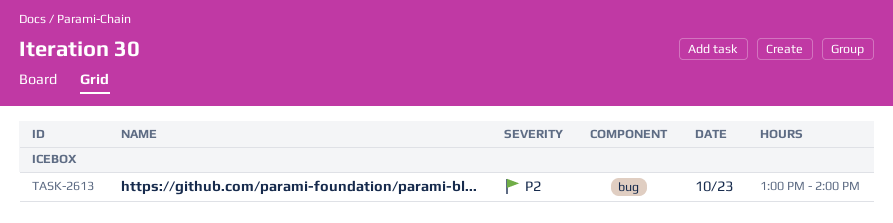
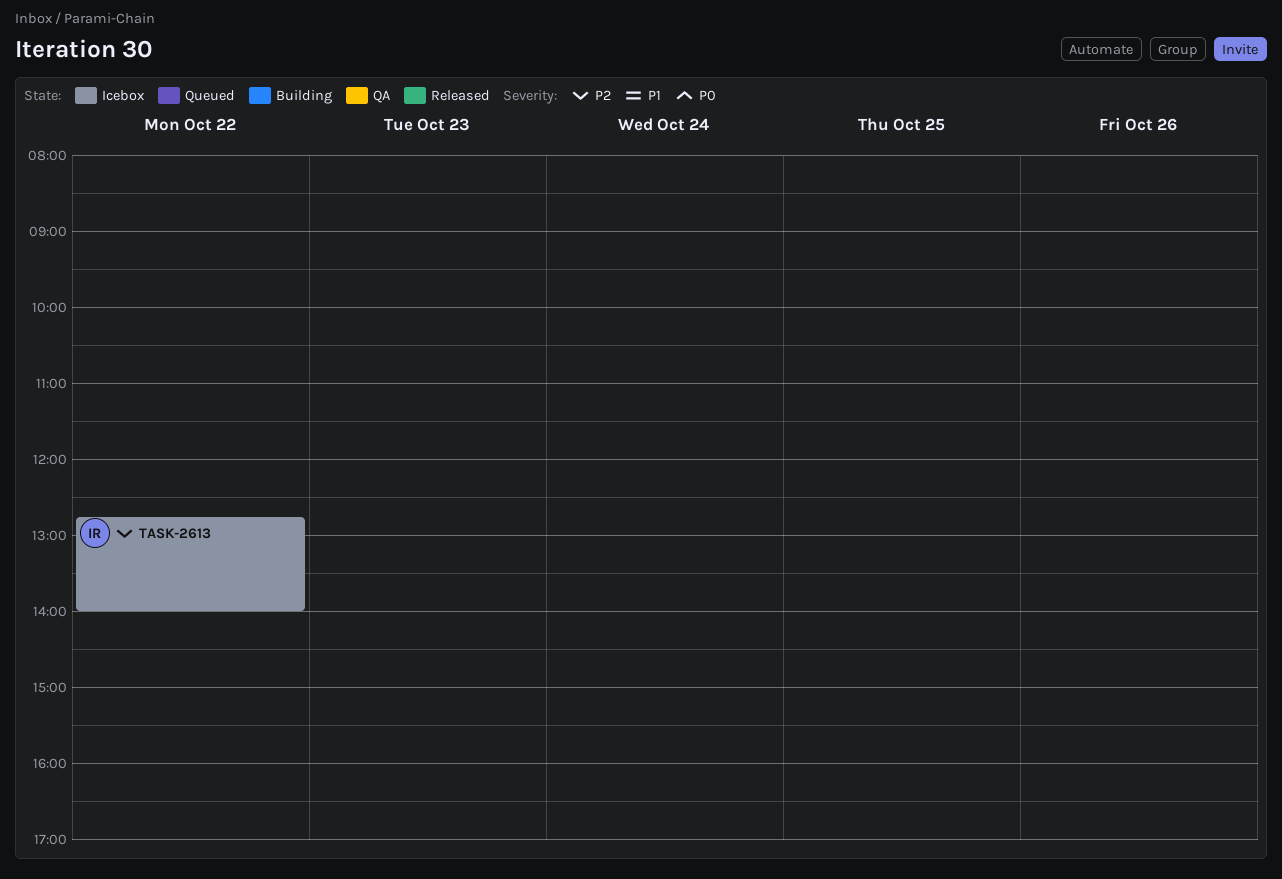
TASK-2613, day: Oct 23 -> Oct 22
TASK-2613, begins: 13:00 -> 12:45

